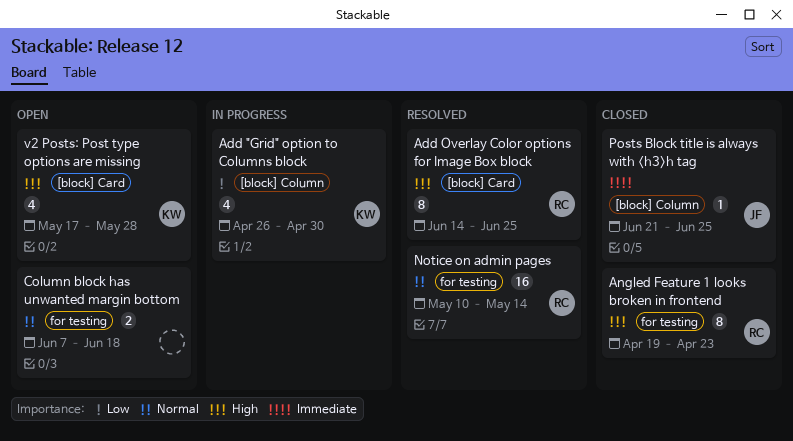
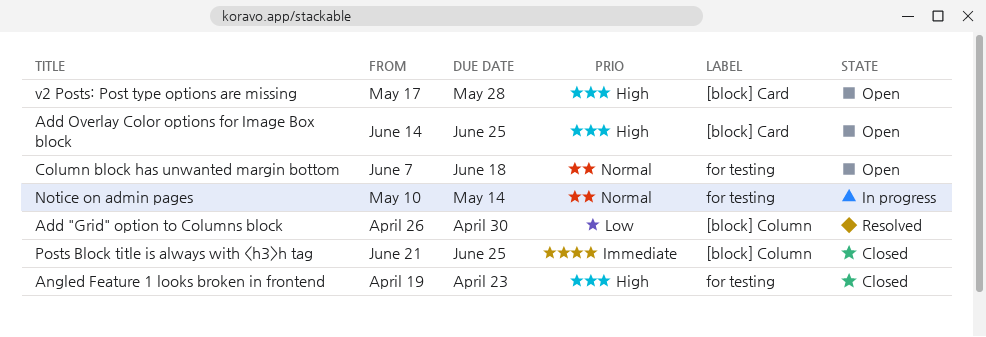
Add "Grid" option to Columns block, status: In progress -> Resolved
Add Overlay Color options for Image Box block, status: Resolved -> Open
Notice on admin pages, status: Resolved -> In progress

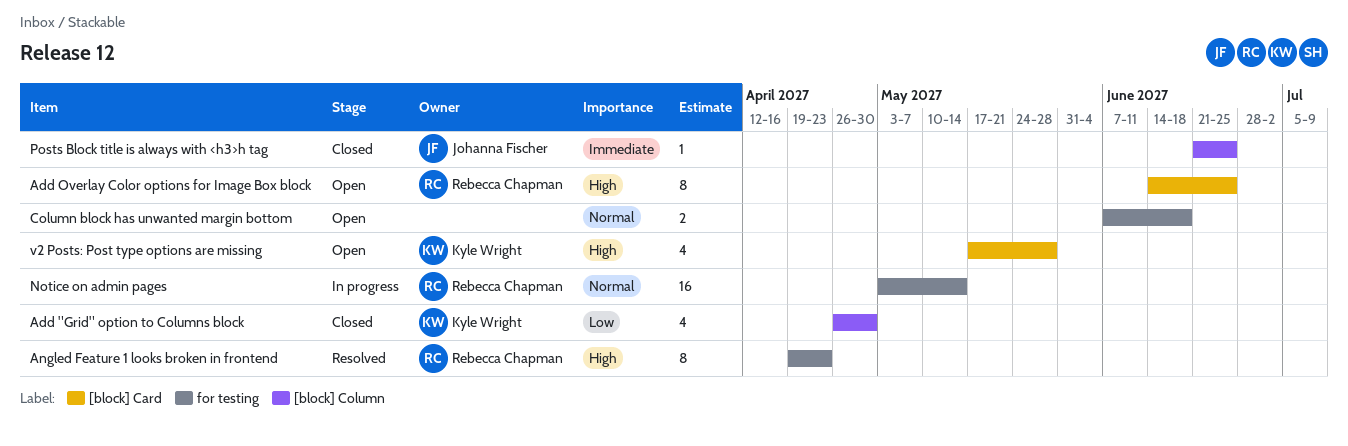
Add "Grid" option to Columns block, status: Resolved -> Closed
Angled Feature 1 looks broken in frontend, status: Closed -> Resolved
Notice on admin pages, start: May 10 -> May 3

